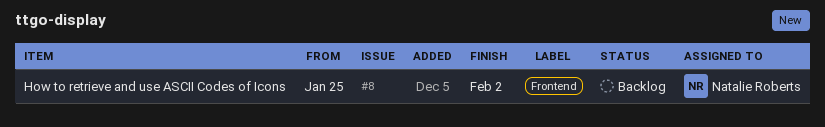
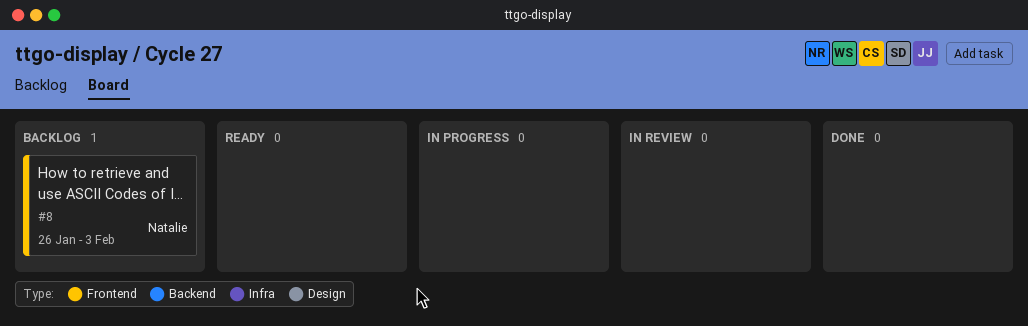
#8, start: Jan 25 -> Jan 26
#8, due: Feb 2 -> Feb 3

